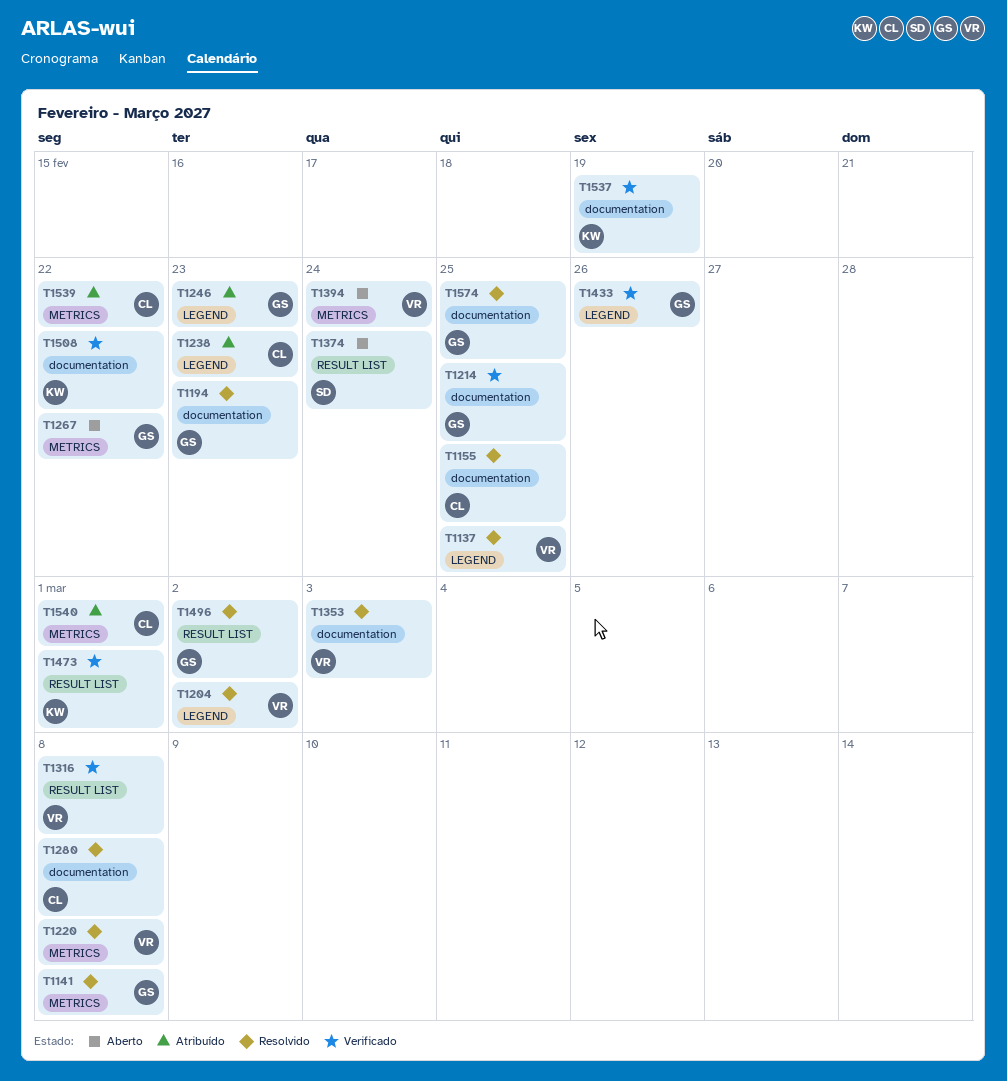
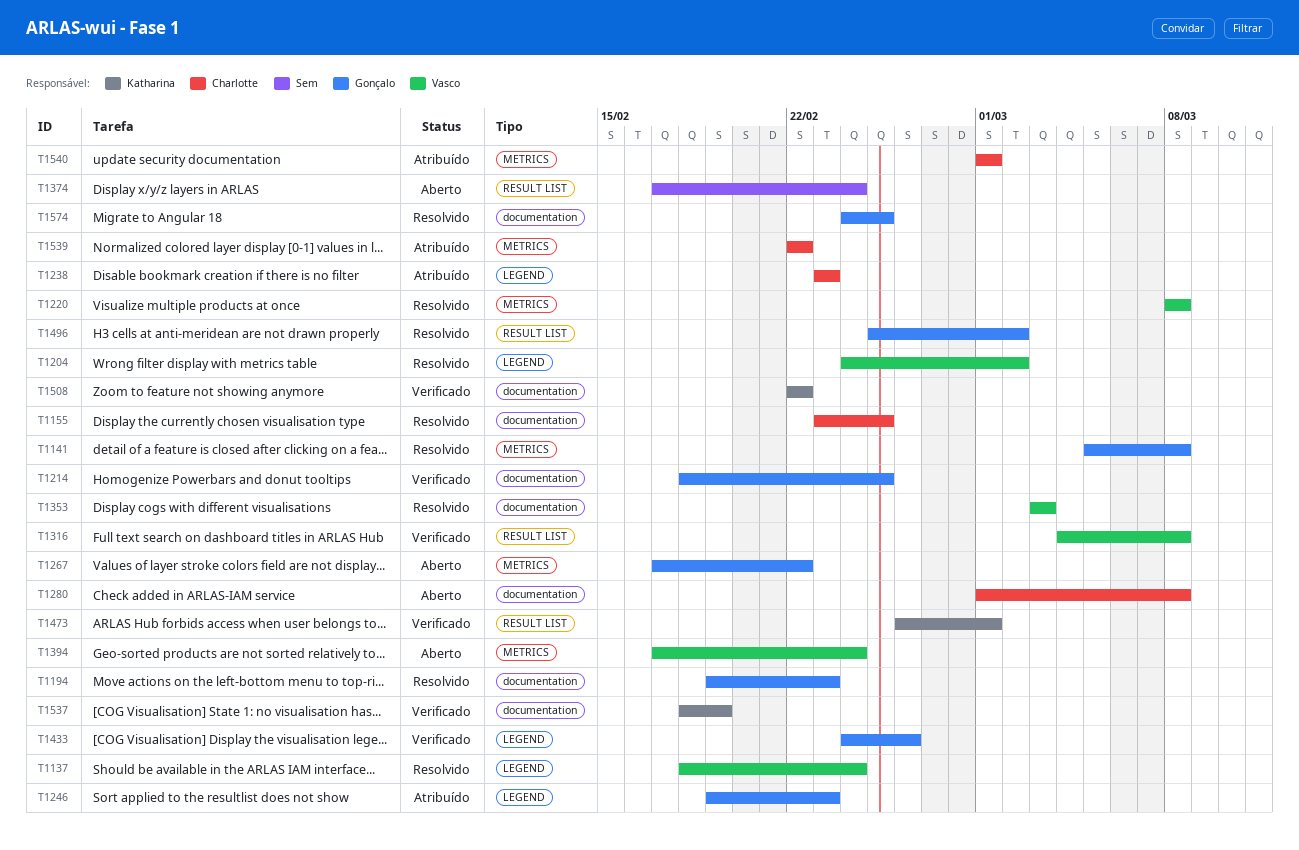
T1137, due: Feb 25 -> Feb 24
T1280, status: Resolvido -> Aberto

